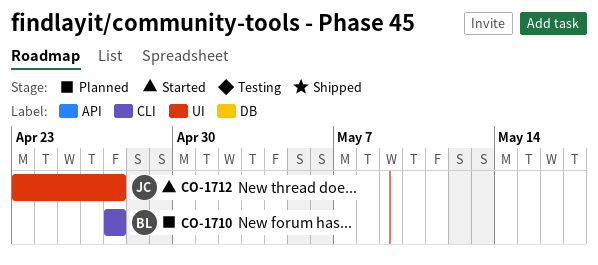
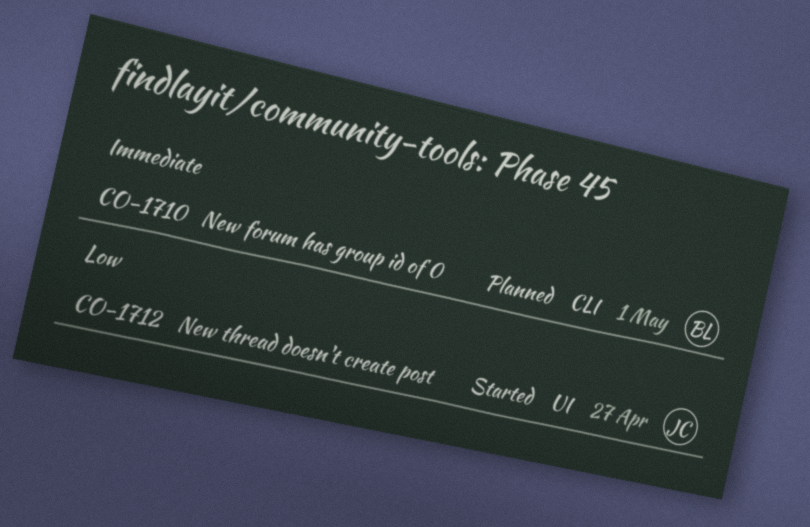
CO-1710, due: Apr 27 -> May 1

